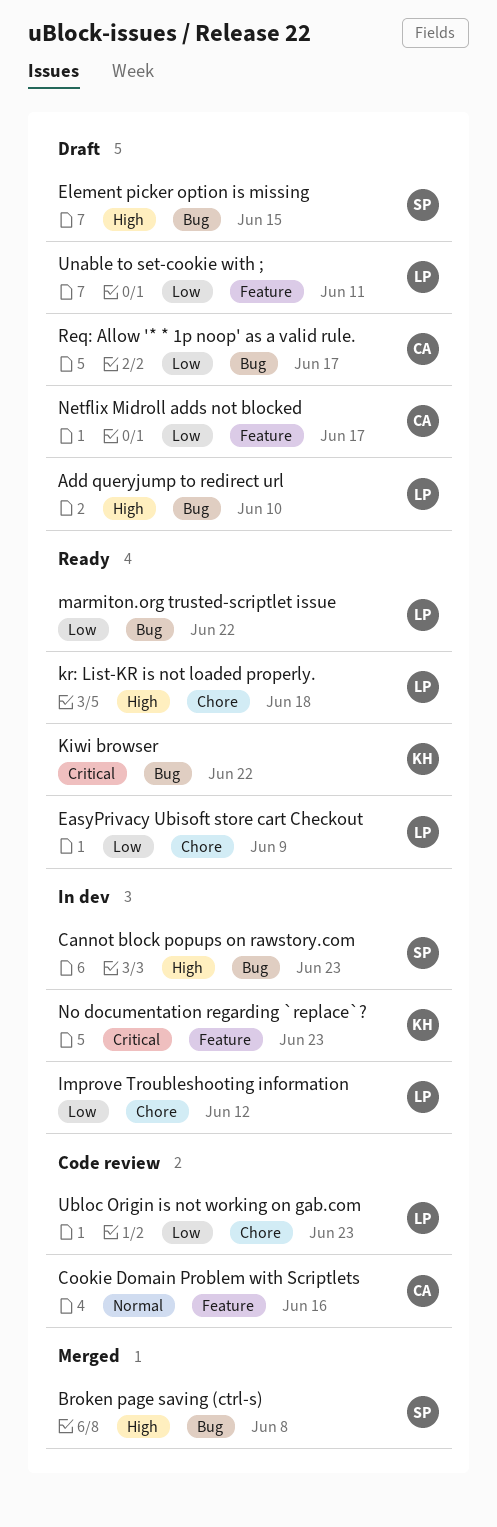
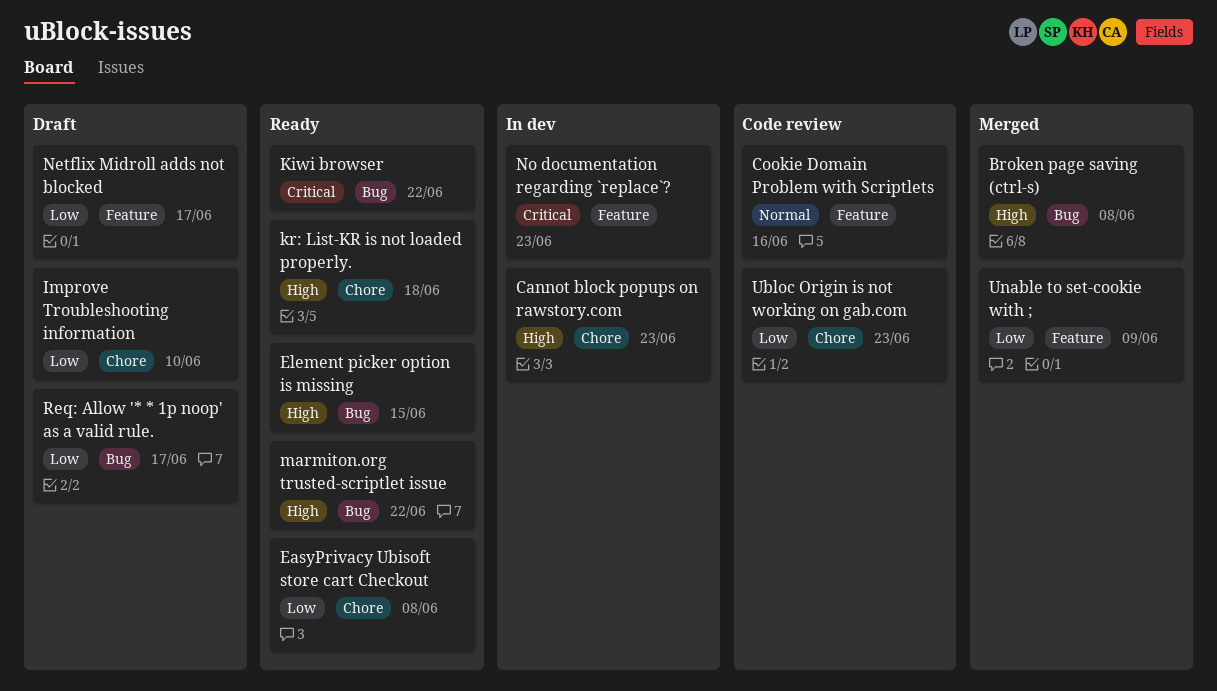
Add queryjump to redirect url: present -> none
Cannot block popups on rawstory.com, label: Bug -> Chore
EasyPrivacy Ubisoft store cart Checkout, due: Jun 9 -> Jun 8
Element picker option is missing, status: Draft -> Ready
Improve Troubleshooting information, status: In dev -> Draft
Improve Troubleshooting information, due: Jun 12 -> Jun 10
marmiton.org trusted-scriptlet issue, priority: Low -> High
Unable to set-cookie with ;, status: Draft -> Merged
Unable to set-cookie with ;, due: Jun 11 -> Jun 9

